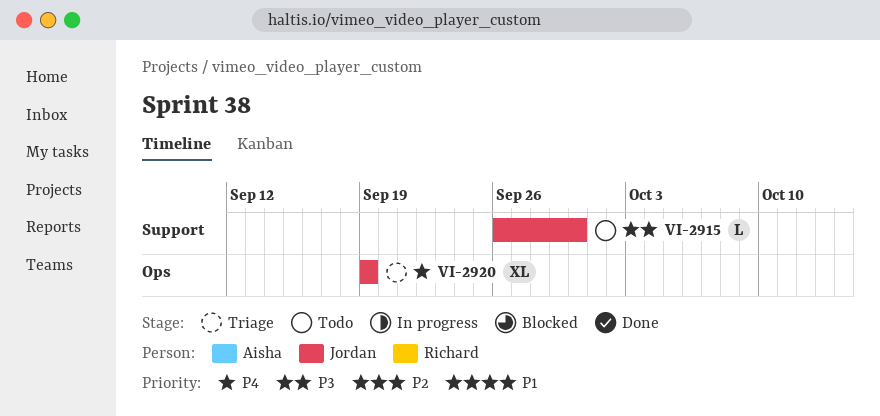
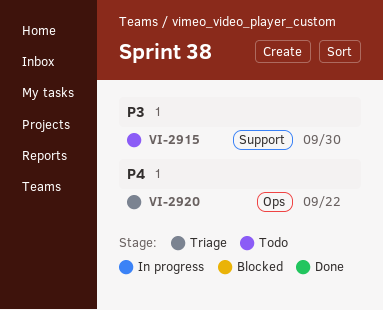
VI-2920, due: Sep 19 -> Sep 22

